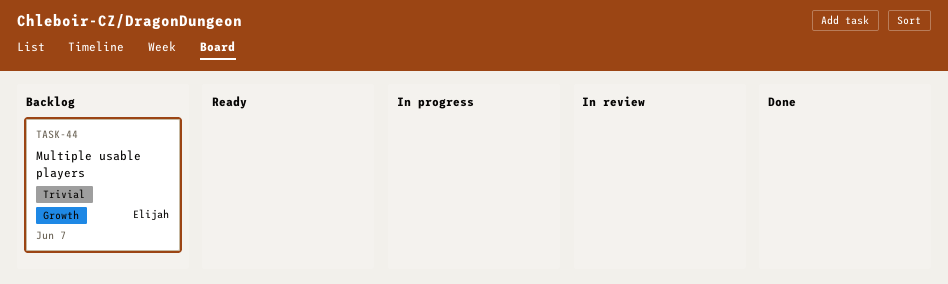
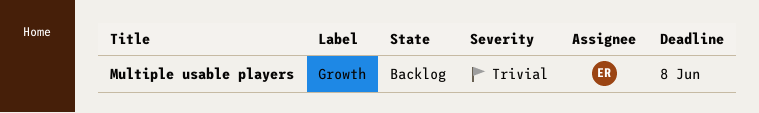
Multiple usable players, due: Jun 7 -> Jun 8

